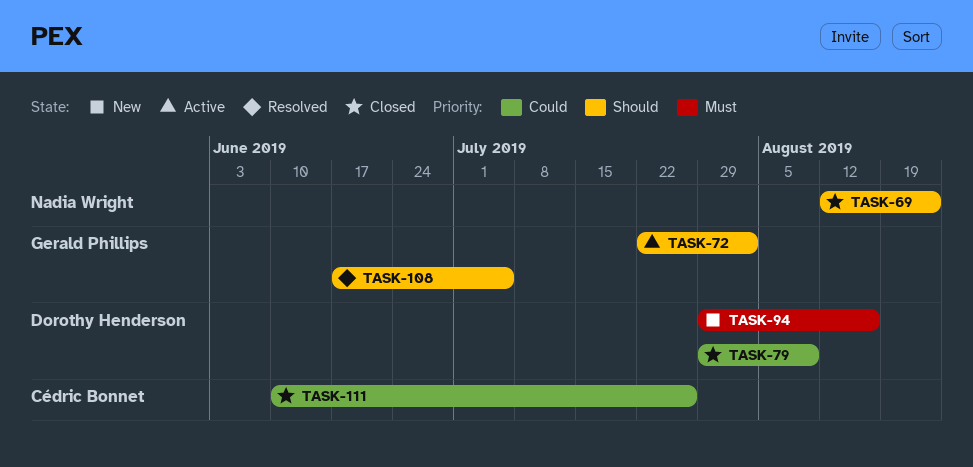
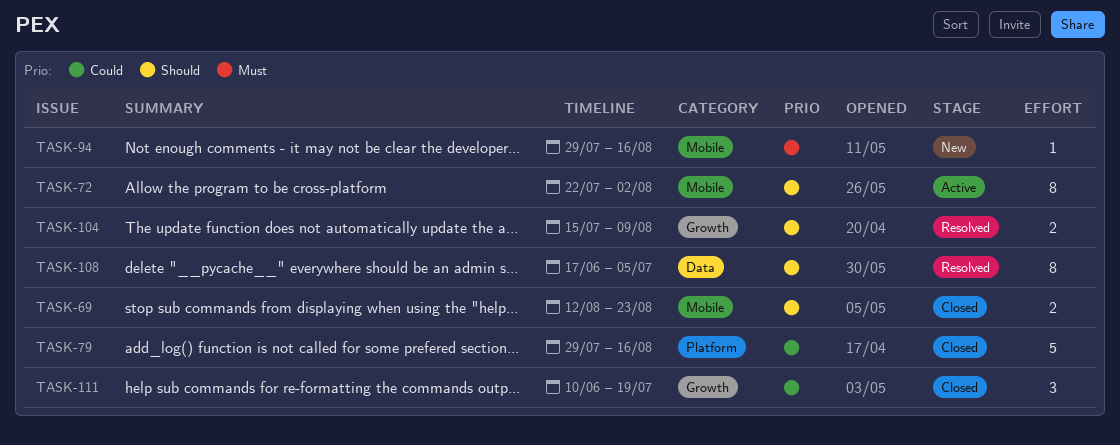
TASK-79, due: Aug 9 -> Aug 16
TASK-104: none -> present
TASK-111, due: Jul 26 -> Jul 19

